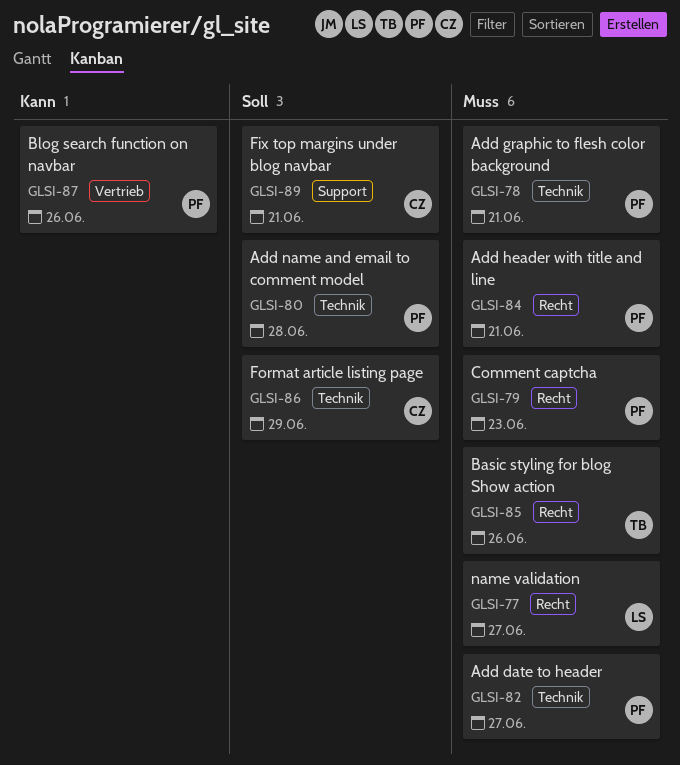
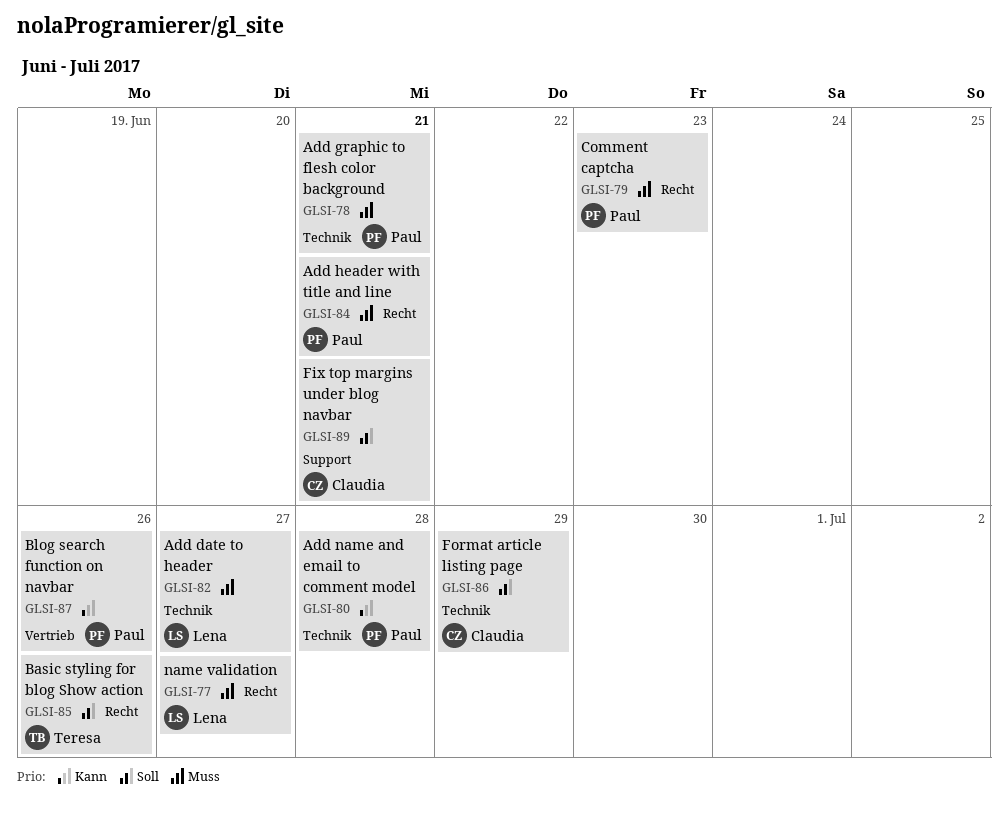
GLSI-80, priority: Soll -> Kann
GLSI-82, owner: Paul -> Lena
GLSI-85, priority: Muss -> Soll

